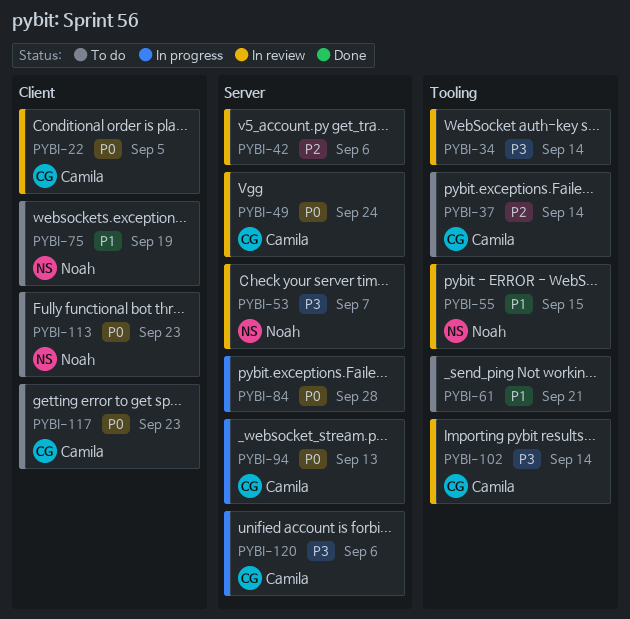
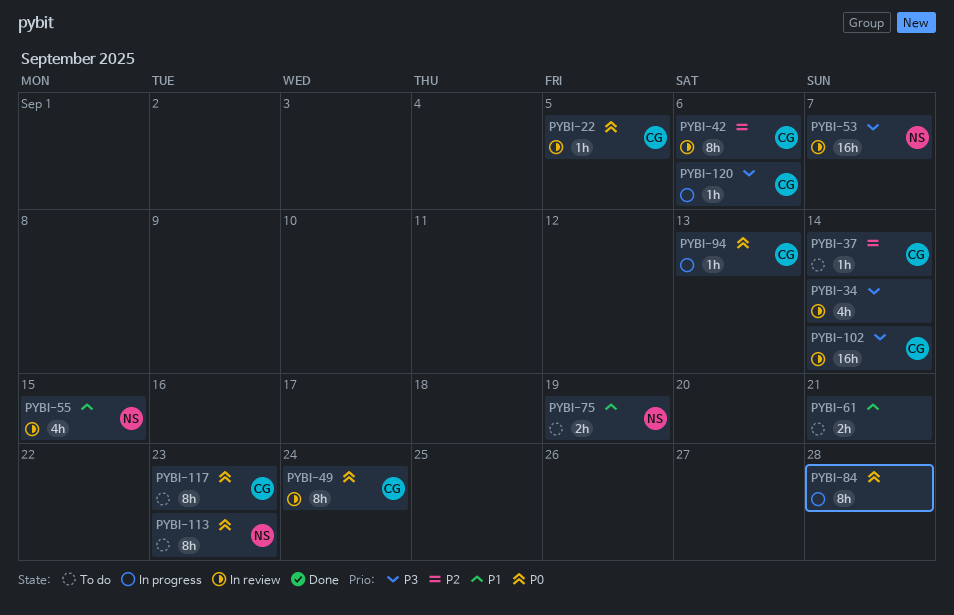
PYBI-42, owner: none -> Camila

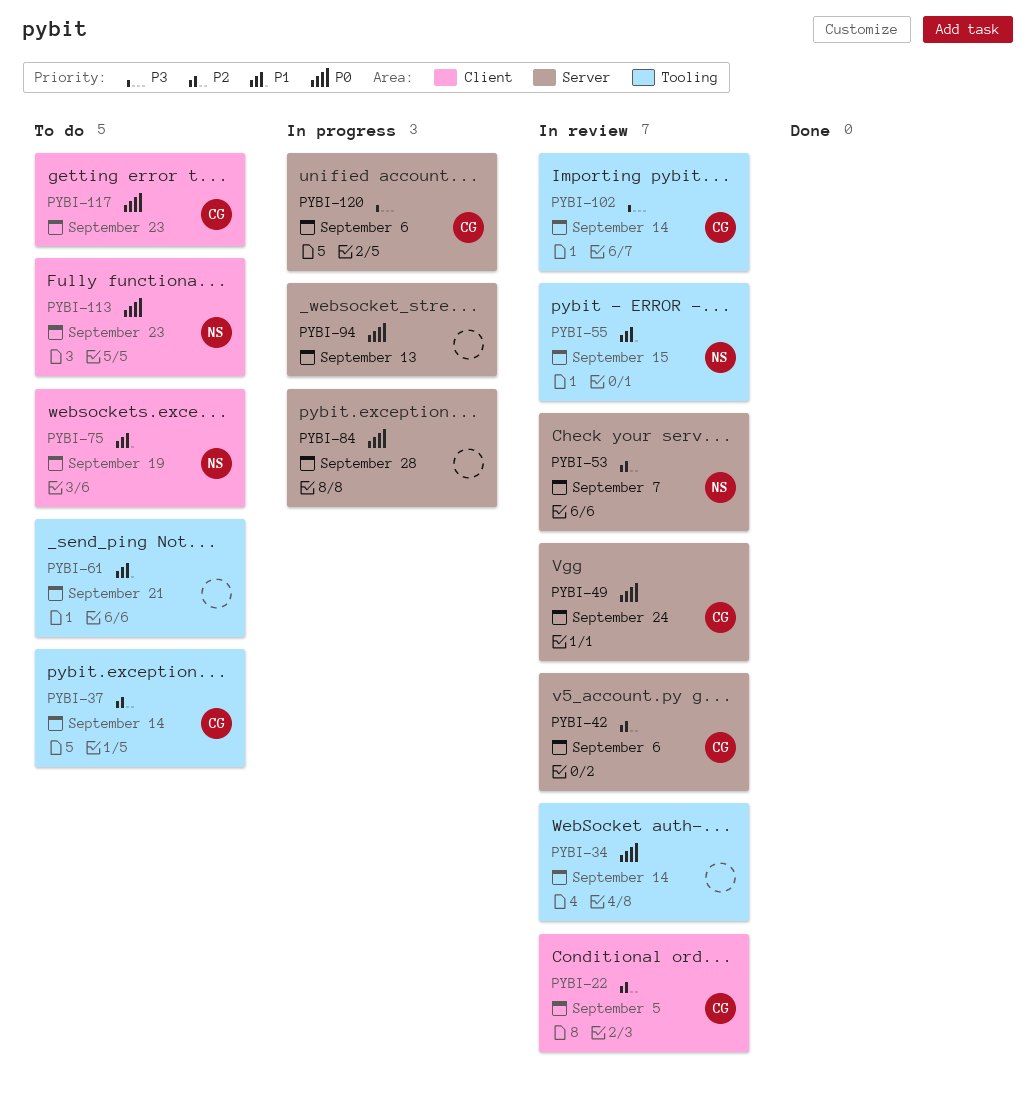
PYBI-22, priority: P0 -> P2
PYBI-34, priority: P3 -> P0
PYBI-53, priority: P3 -> P2
PYBI-94, owner: CG -> none

